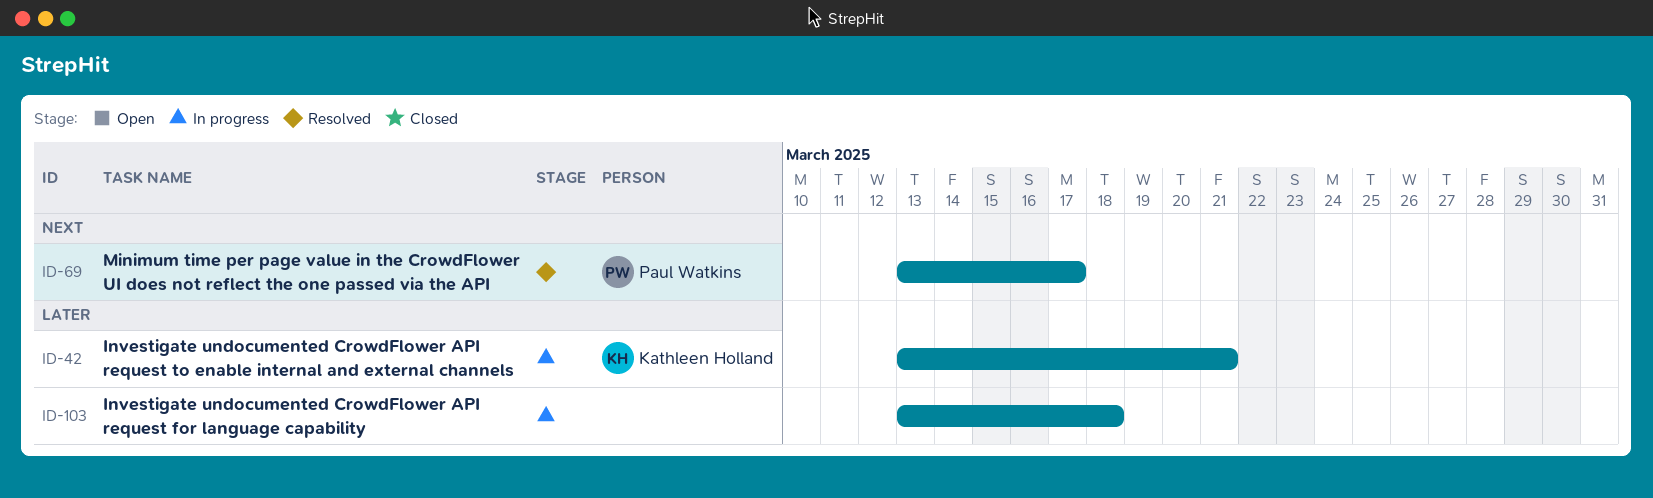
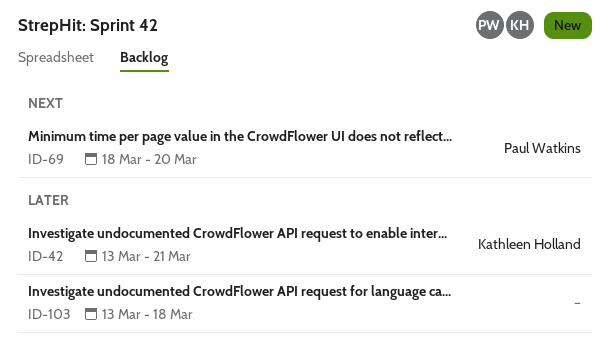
ID-69, start: Mar 13 -> Mar 18
ID-69, due: Mar 17 -> Mar 20

